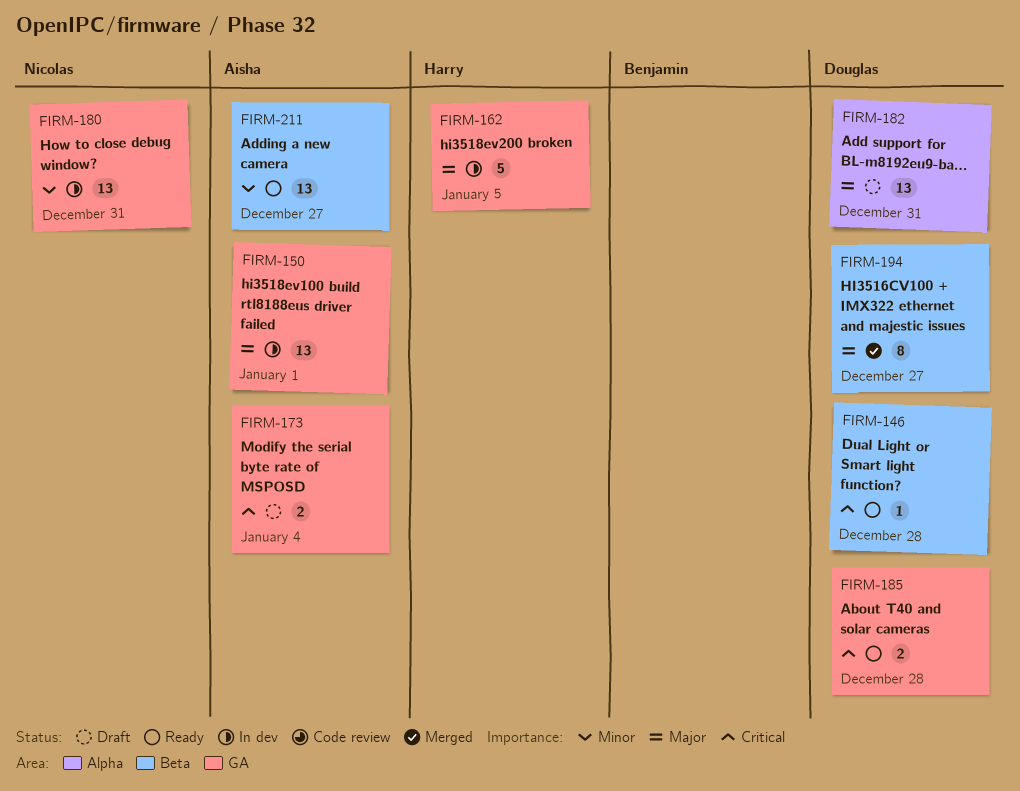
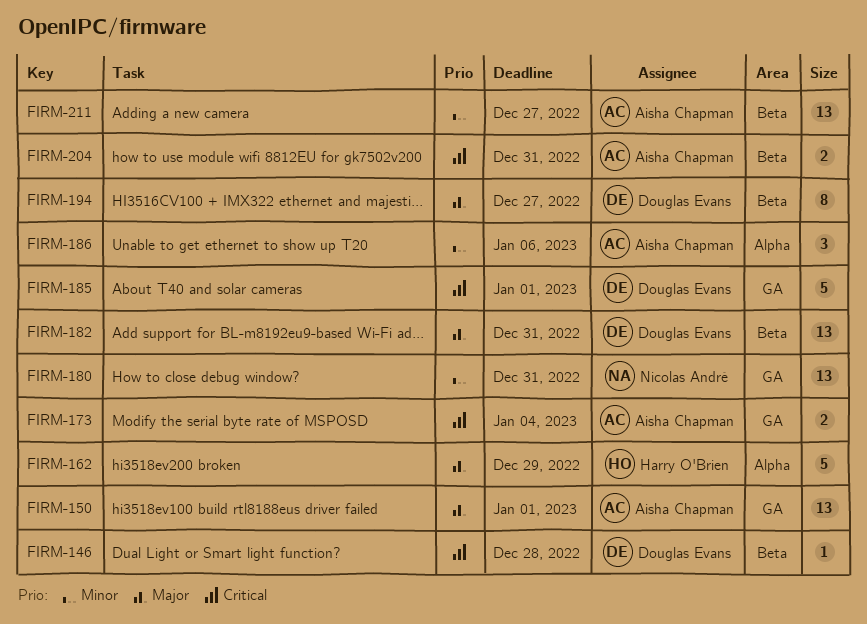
FIRM-162, label: GA -> Alpha
FIRM-162, due: Jan 5 -> Dec 29
FIRM-182, label: Alpha -> Beta
FIRM-185, estimate: 2 -> 5
FIRM-185, due: Dec 28 -> Jan 1
FIRM-186: none -> present
FIRM-204: none -> present

